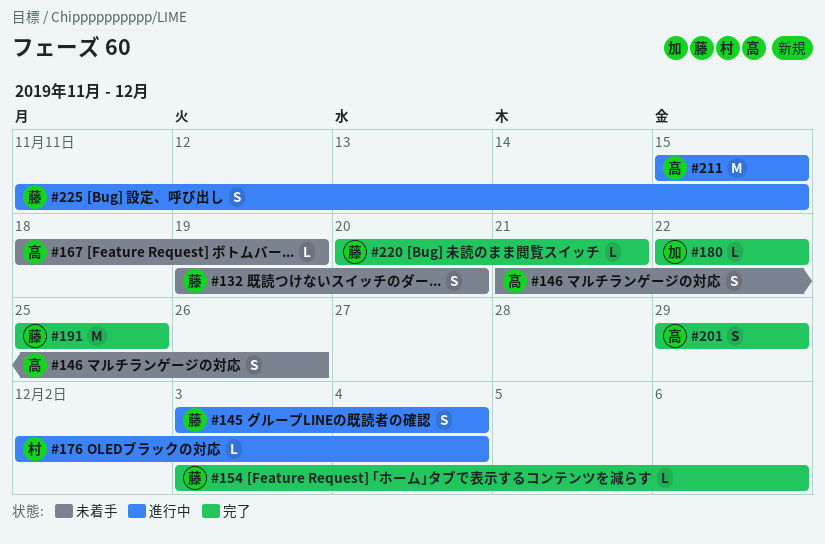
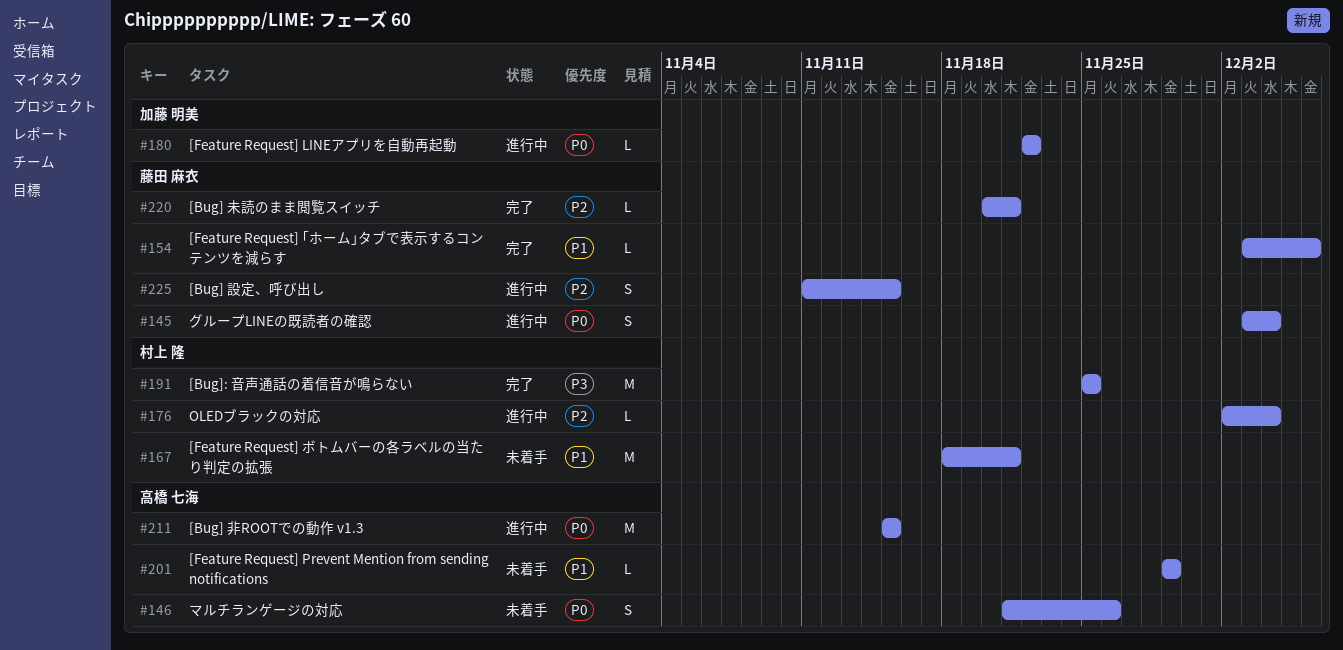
#132: present -> none
#167, owner: 高橋 七海 -> 村上 隆
#167, estimate: L -> M
#167, due: Nov 19 -> Nov 21
#180, status: 完了 -> 進行中
#191, owner: 藤田 麻衣 -> 村上 隆
#201, status: 完了 -> 未着手
#201, estimate: S -> L

